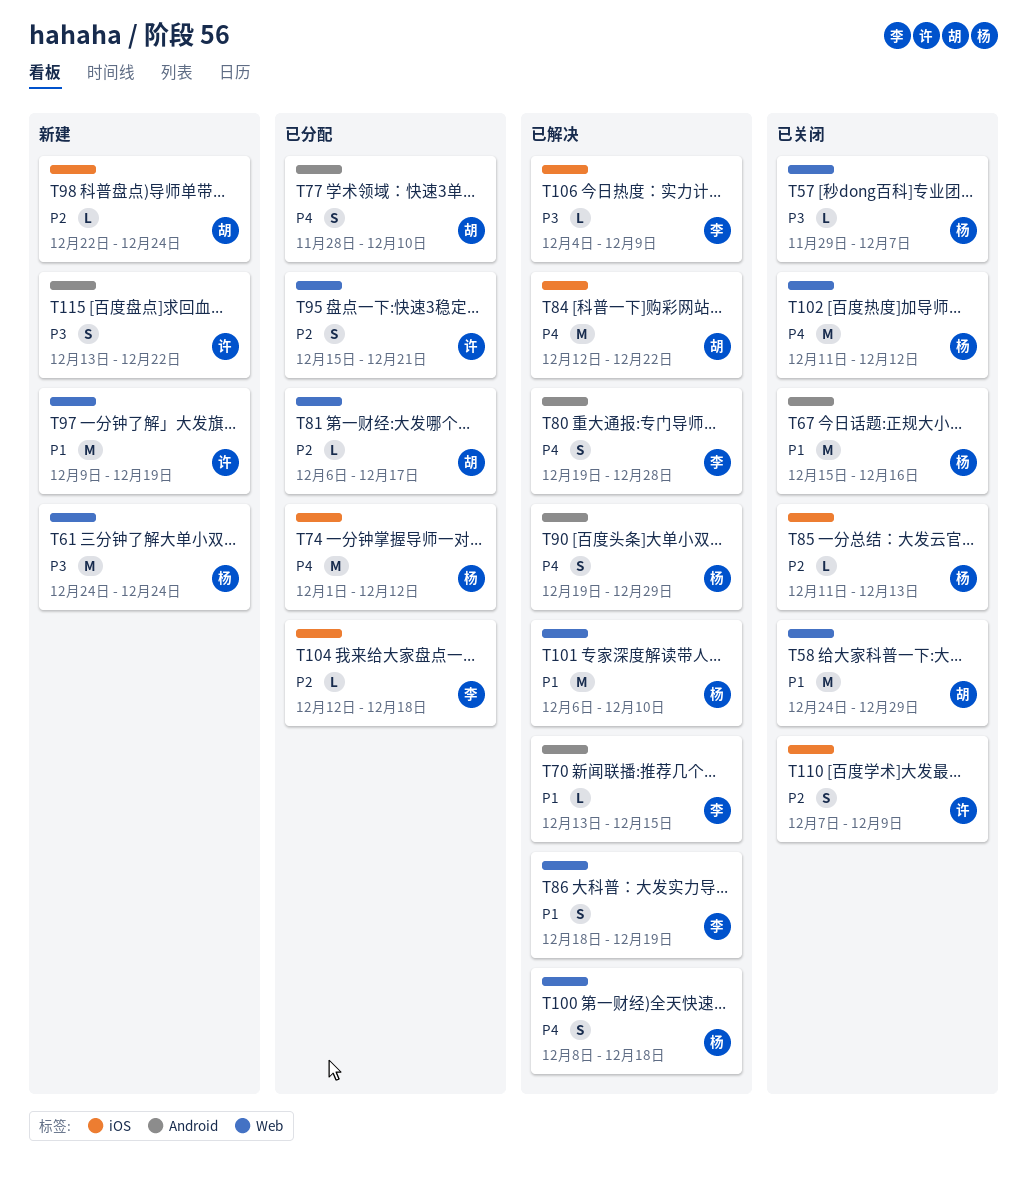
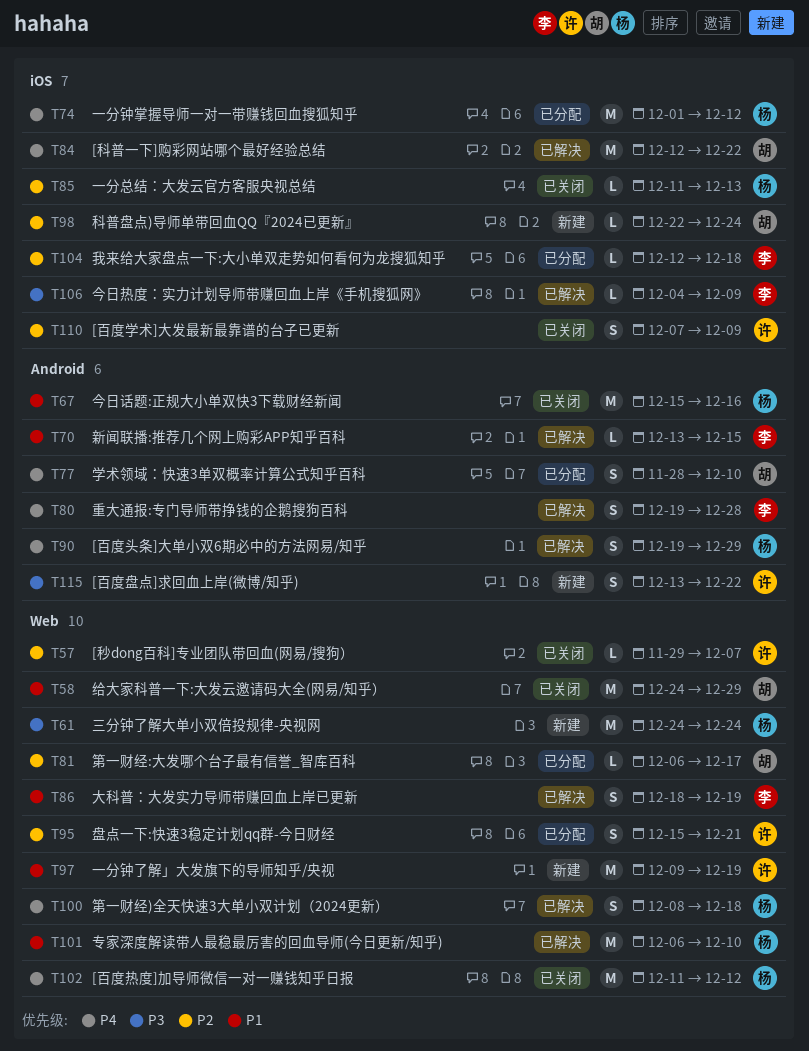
T57, owner: 杨 -> 许
T57, priority: P3 -> P2

